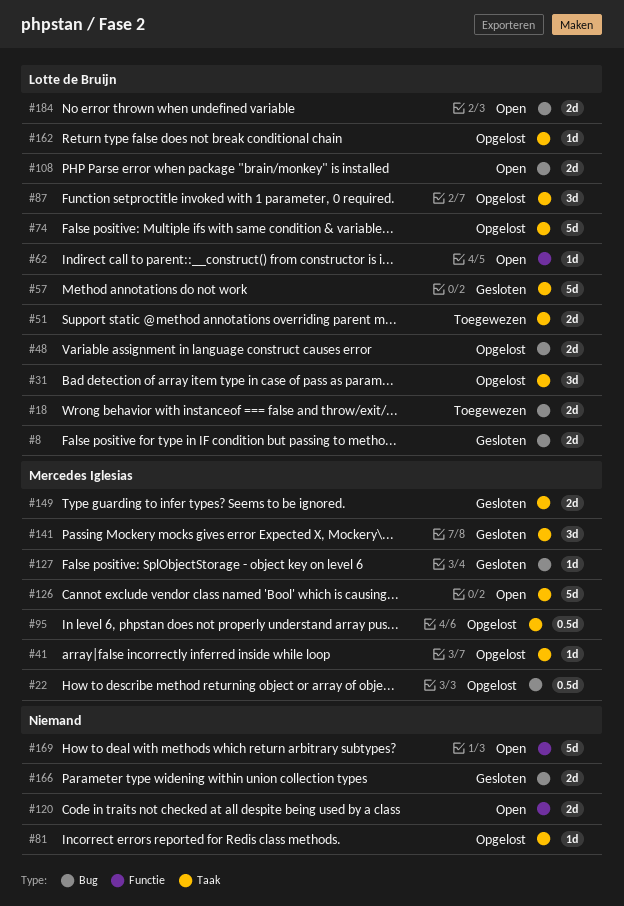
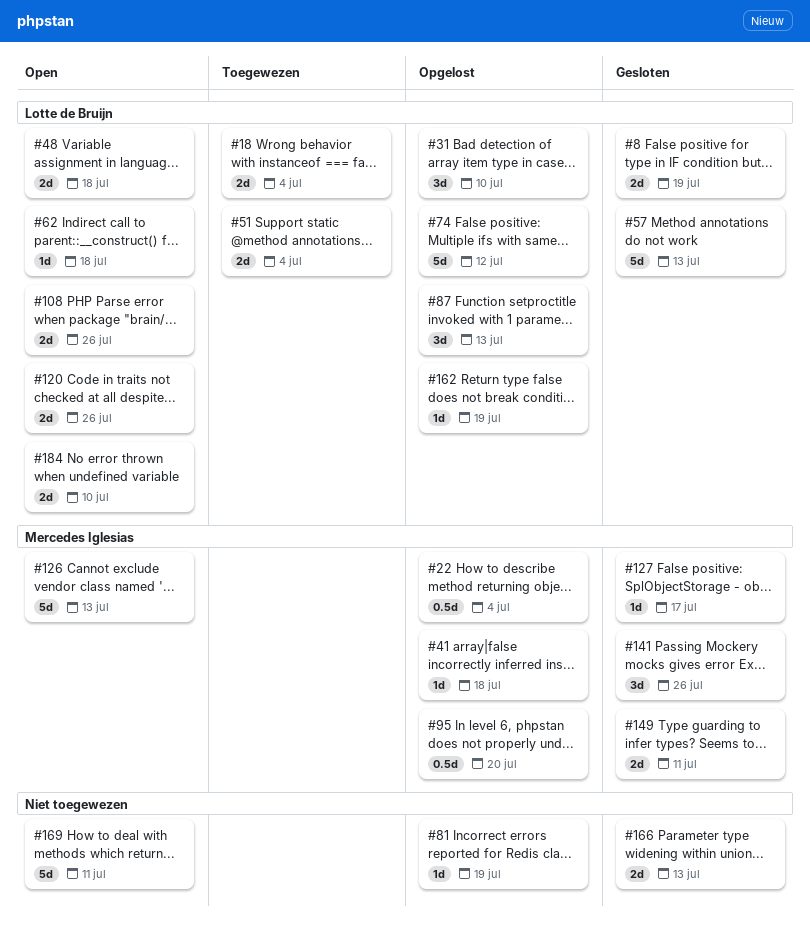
#48, status: Opgelost -> Open
#120, owner: none -> Lotte de Bruijn

